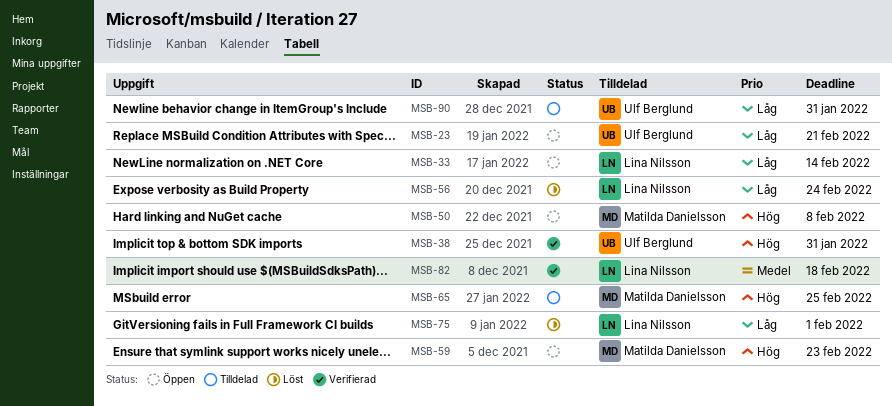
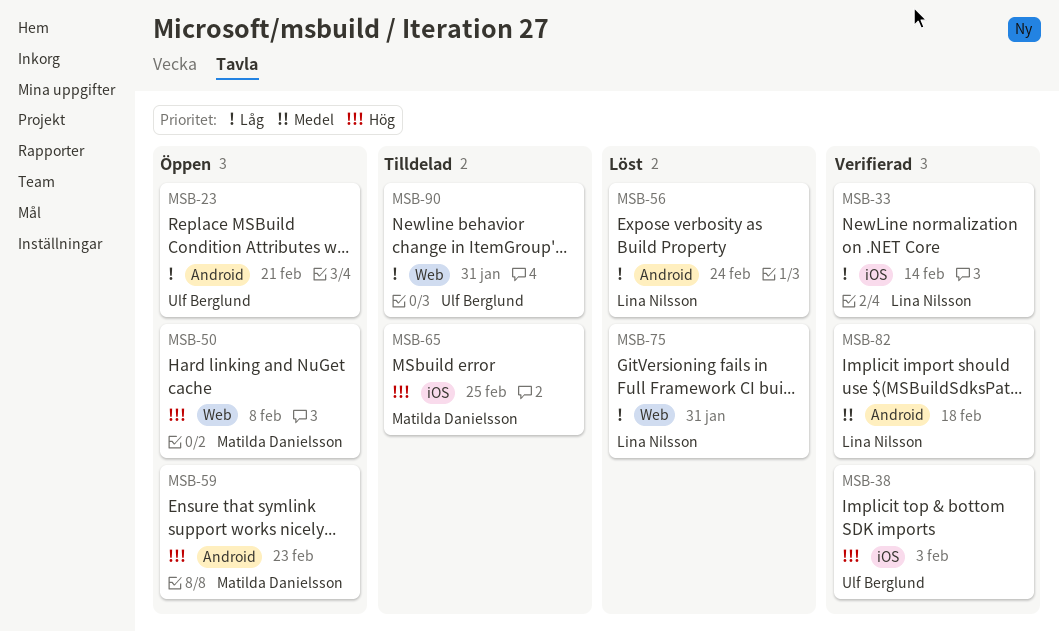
MSB-33, status: Öppen -> Verifierad
MSB-38, due: Jan 31 -> Feb 3
MSB-75, due: Feb 1 -> Jan 31

